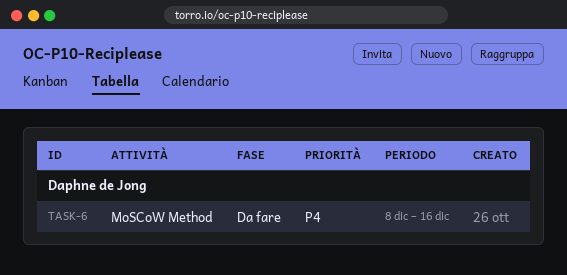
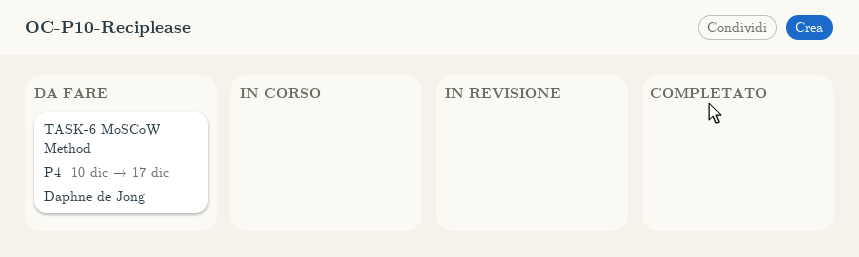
TASK-6, start: Dec 8 -> Dec 10
TASK-6, due: Dec 16 -> Dec 17

